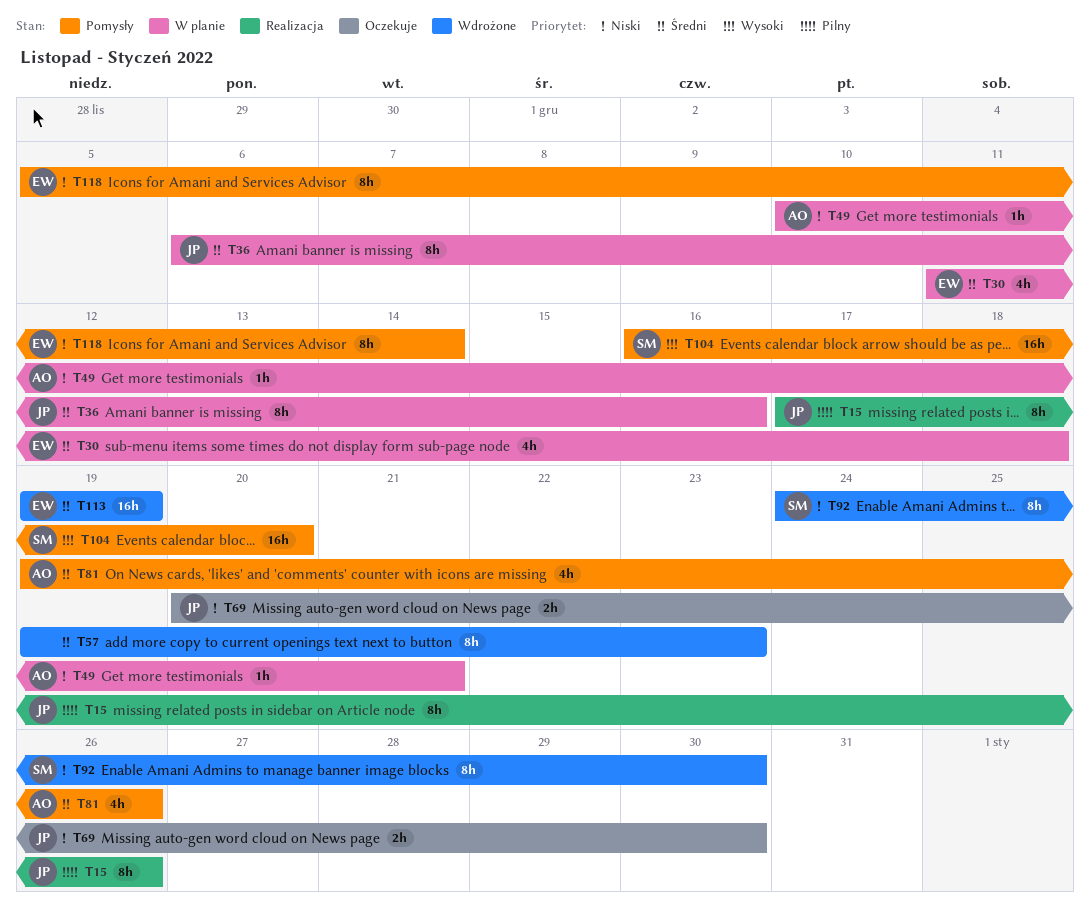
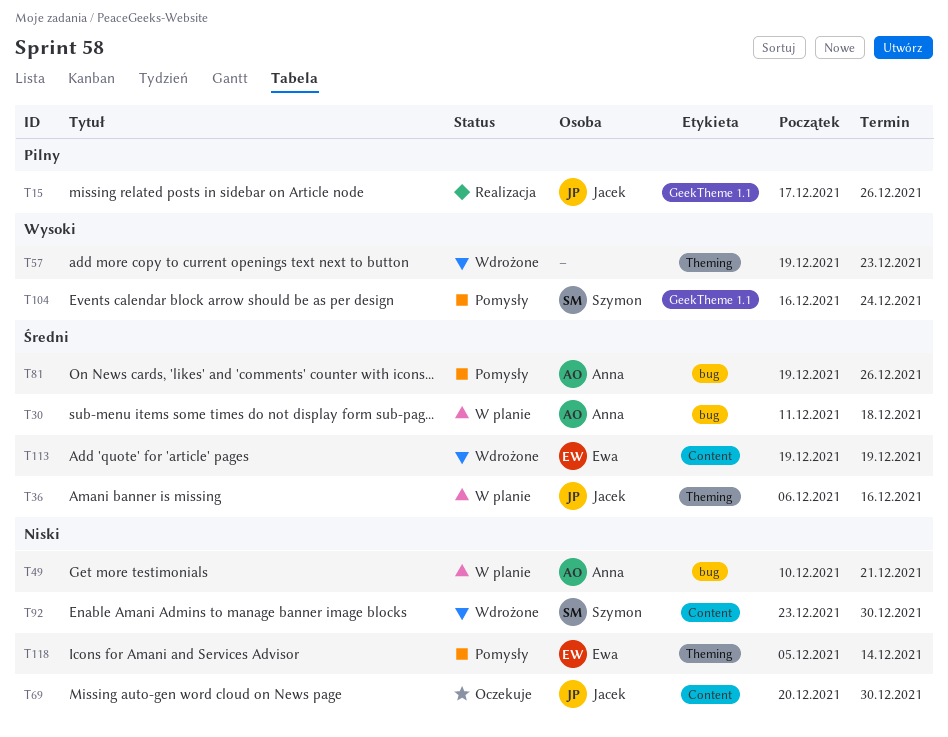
T30, owner: Ewa -> Anna
T57, priority: Średni -> Wysoki
T92, start: Dec 24 -> Dec 23
T104, due: Dec 20 -> Dec 24

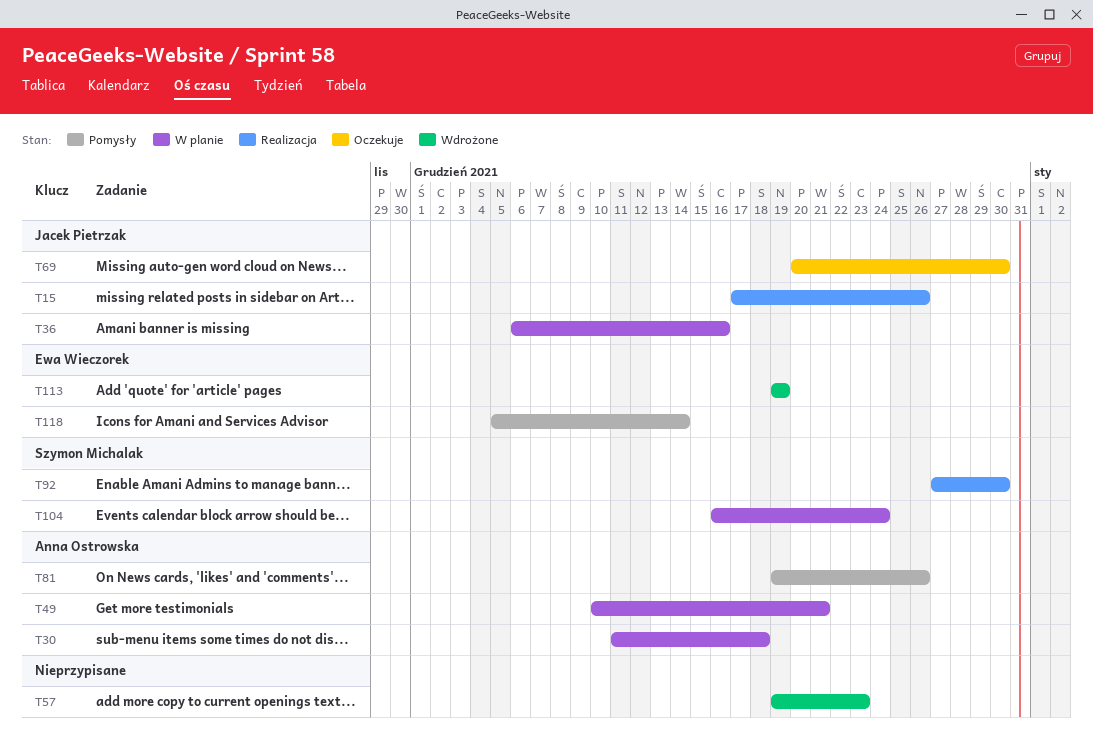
T92, status: Wdrożone -> Realizacja
T92, start: Dec 23 -> Dec 27
T104, status: Pomysły -> W planie

